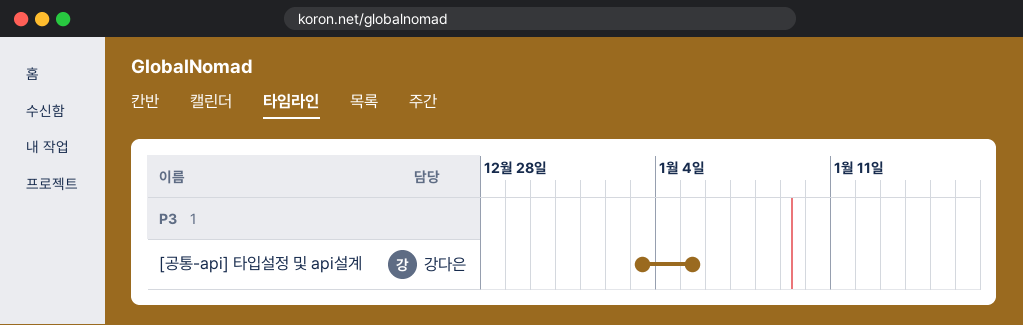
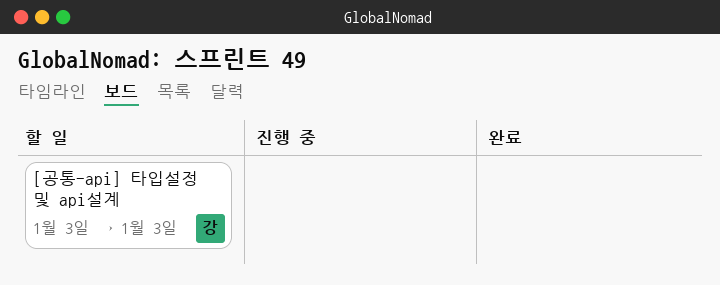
[공통-api] 타입설정 및 api설계, due: Jan 5 -> Jan 3

